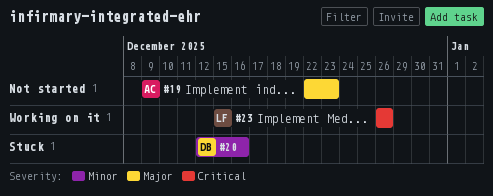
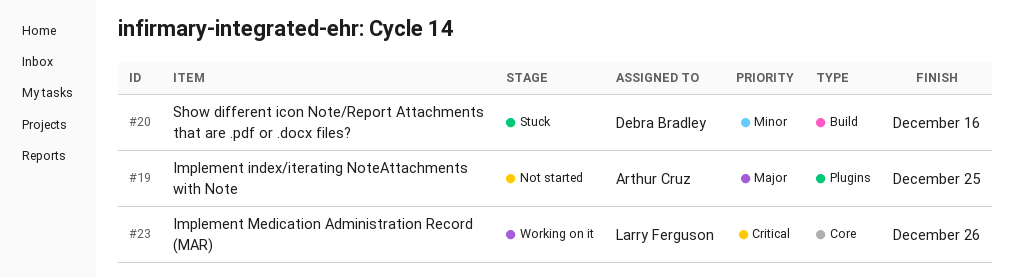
#19, due: Dec 23 -> Dec 25

